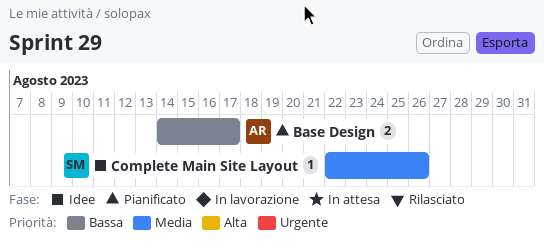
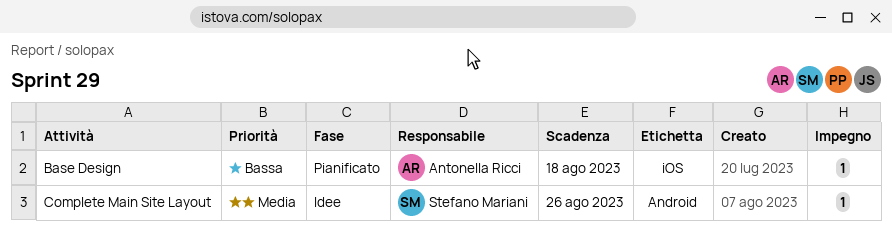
Base Design, estimate: 2 -> 1
Base Design, due: Aug 17 -> Aug 18

